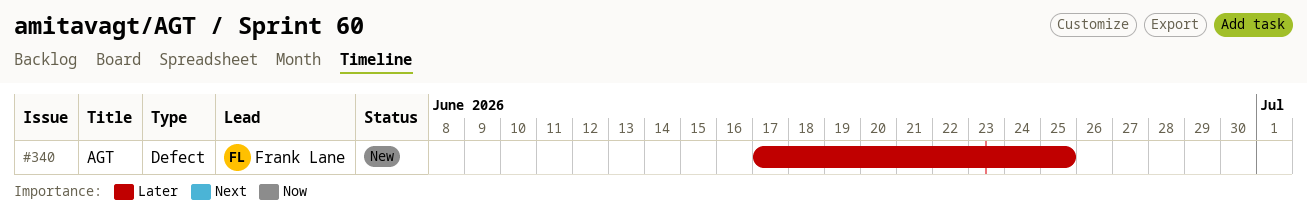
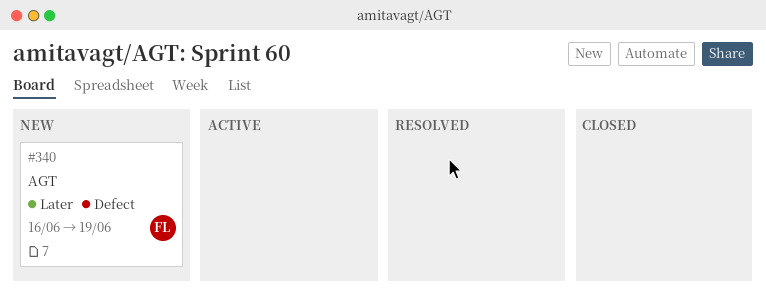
#340, start: Jun 17 -> Jun 16
#340, due: Jun 25 -> Jun 19

